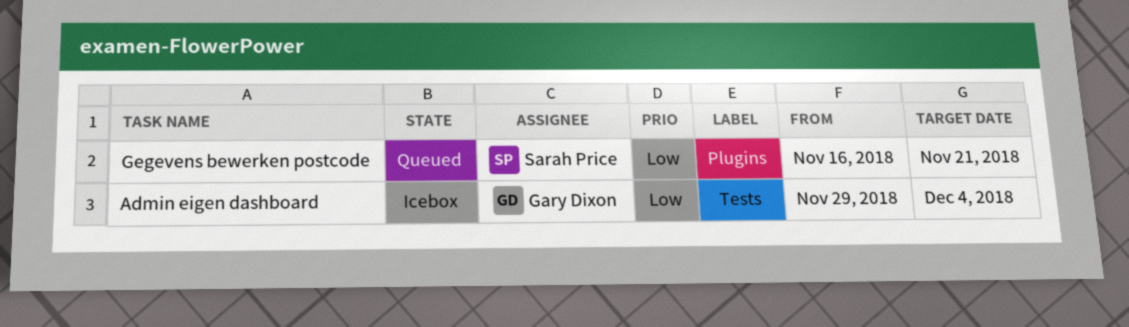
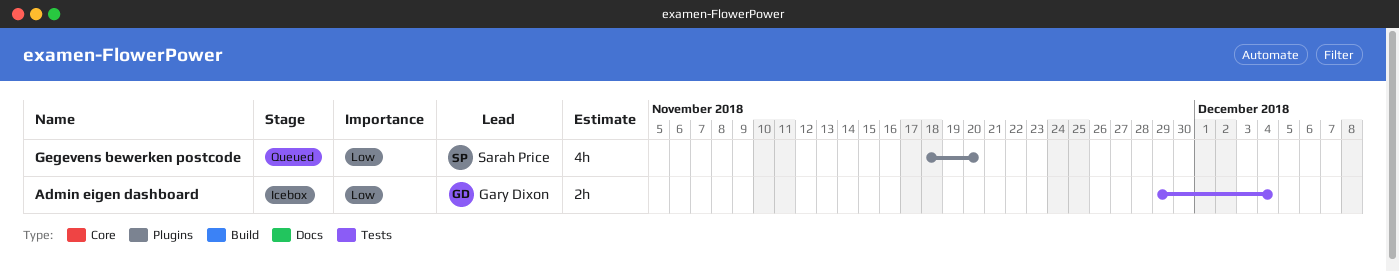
Gegevens bewerken postcode, start: Nov 16 -> Nov 18
Gegevens bewerken postcode, due: Nov 21 -> Nov 20

